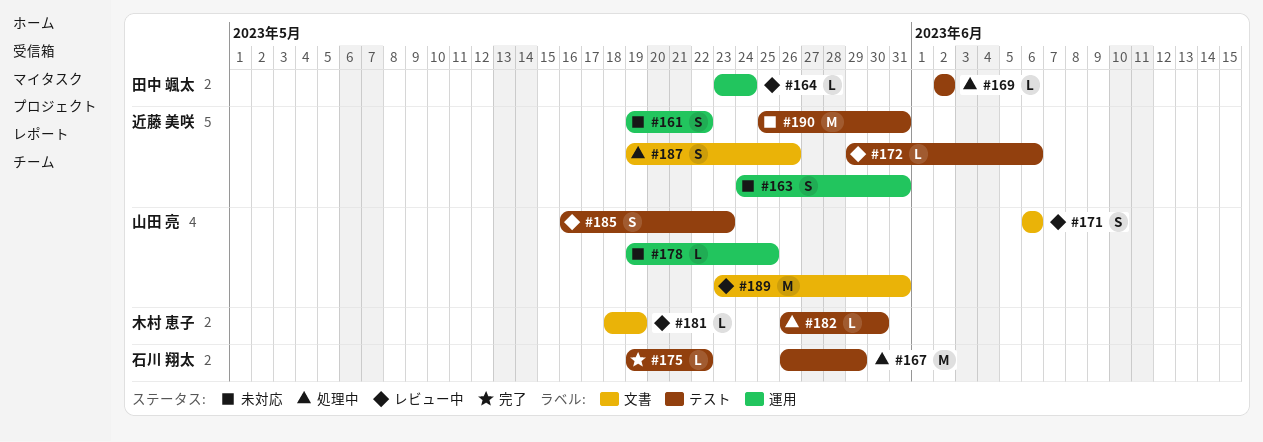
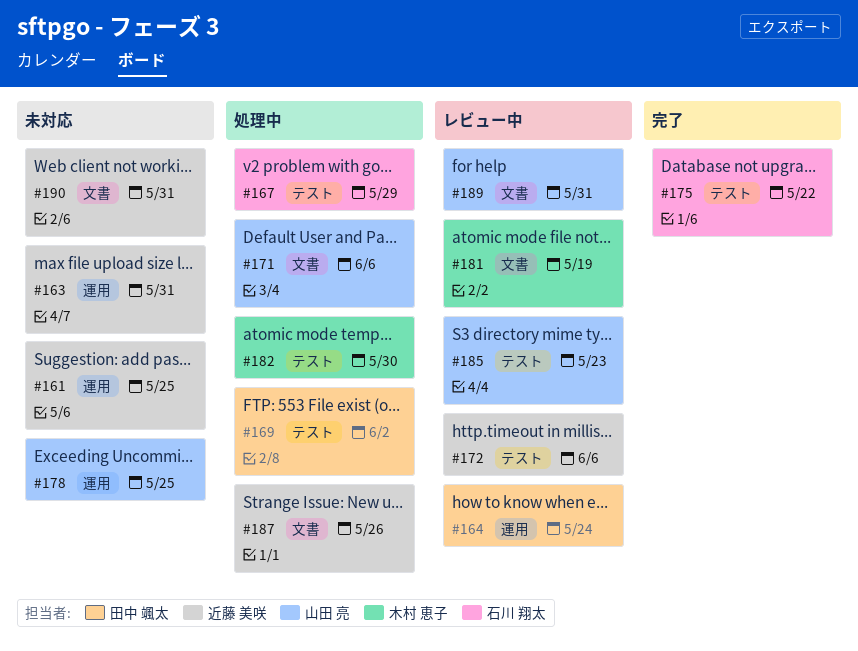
#161, due: May 22 -> May 25
#171, status: レビュー中 -> 処理中
#190, label: テスト -> 文書

